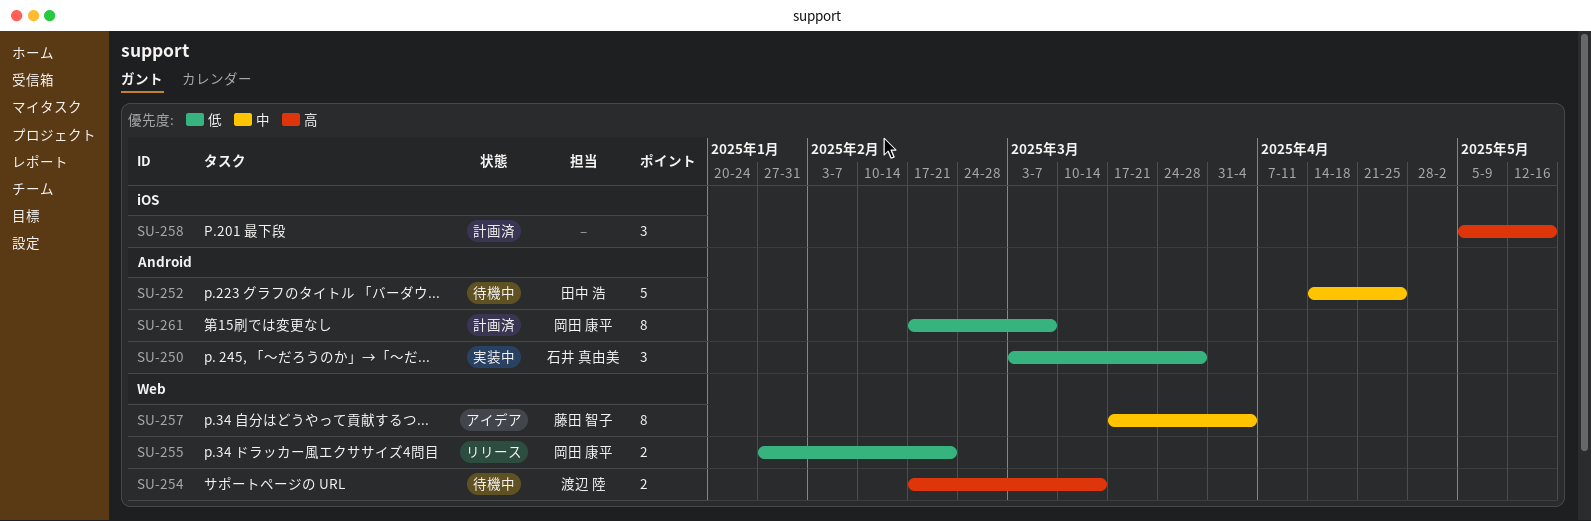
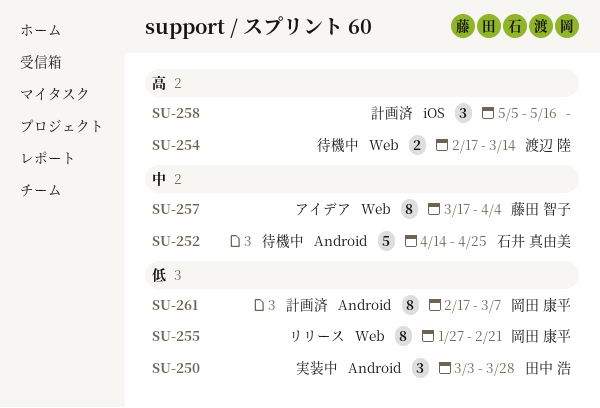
SU-250, owner: 石井 真由美 -> 田中 浩
SU-252, owner: 田中 浩 -> 石井 真由美
SU-255, estimate: 2 -> 8

